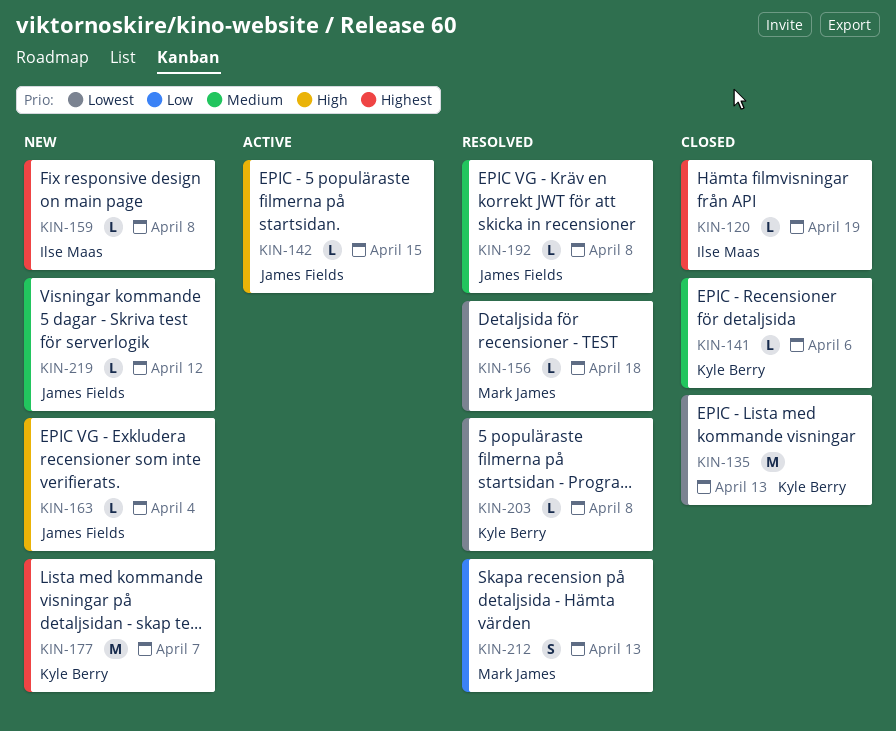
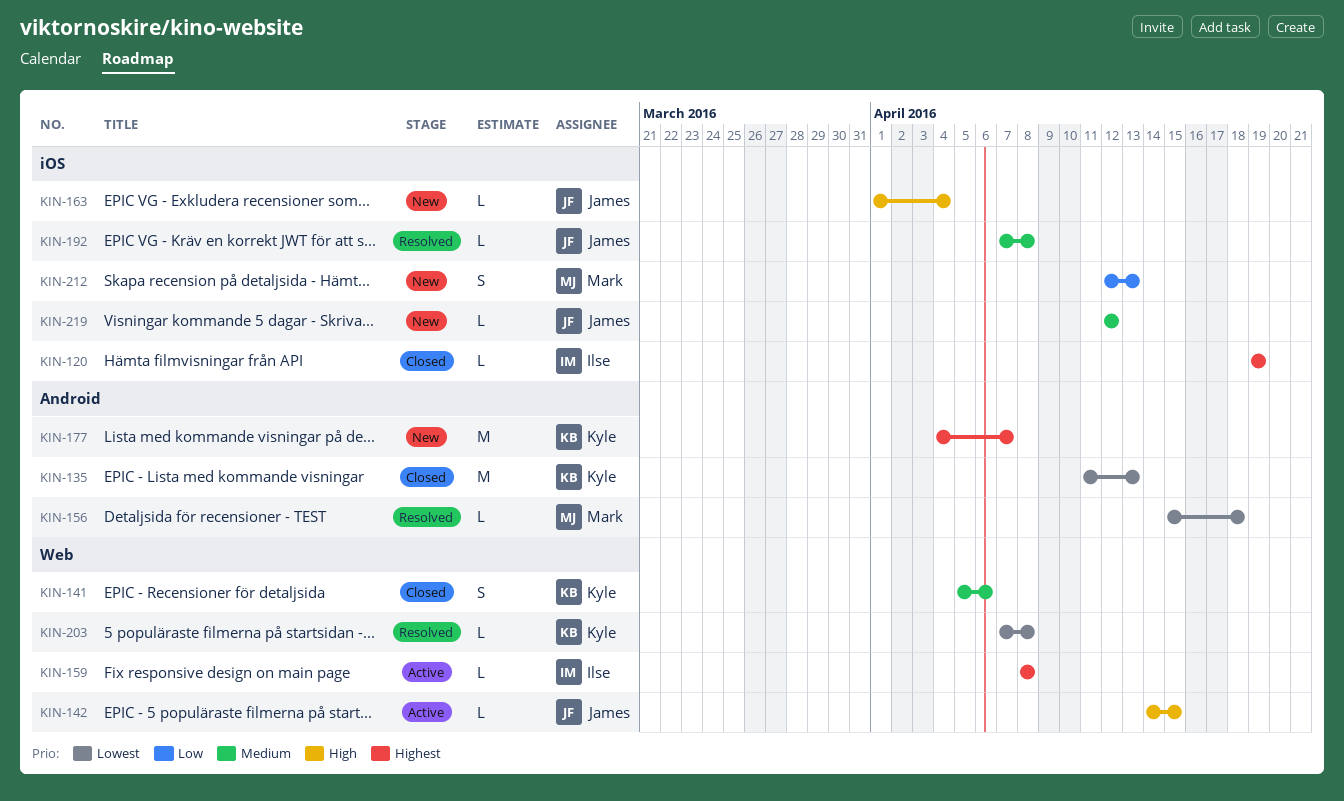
KIN-141, estimate: L -> S
KIN-159, status: New -> Active
KIN-212, status: Resolved -> New

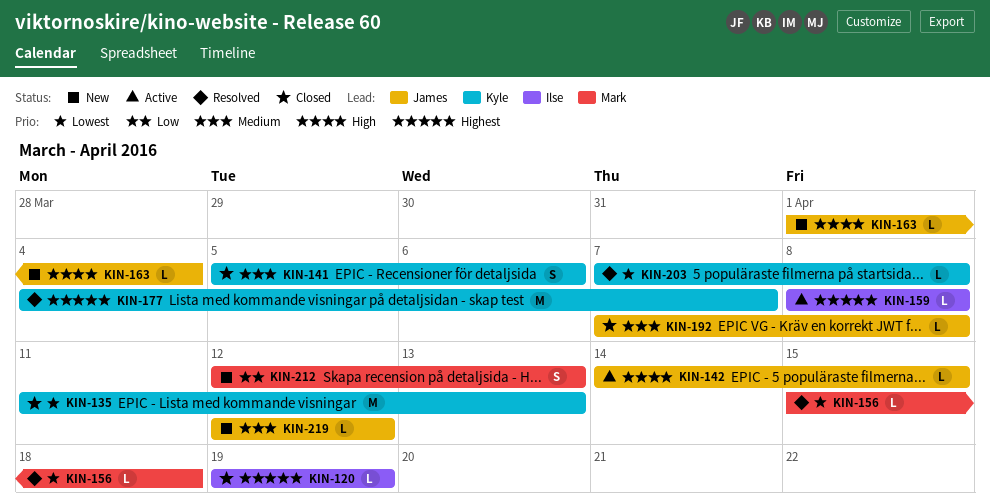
KIN-177, status: New -> Resolved
KIN-192, status: Resolved -> Closed

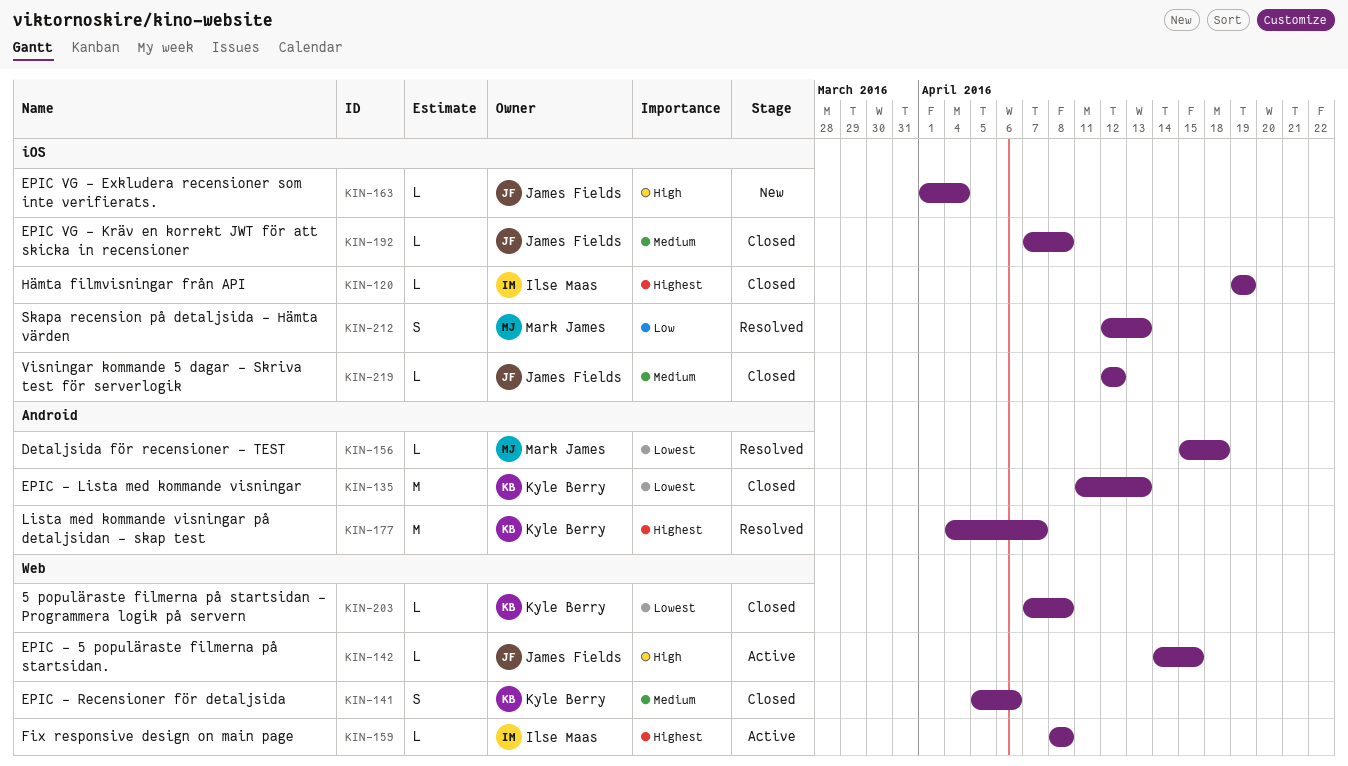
KIN-203, status: Resolved -> Closed
KIN-212, status: New -> Resolved
KIN-219, status: New -> Closed

